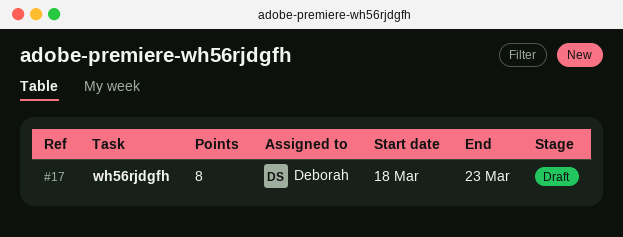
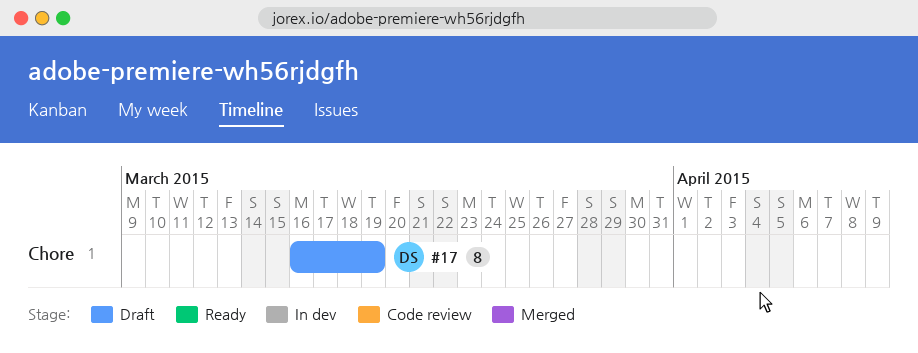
#17, start: Mar 18 -> Mar 16
#17, due: Mar 23 -> Mar 19

